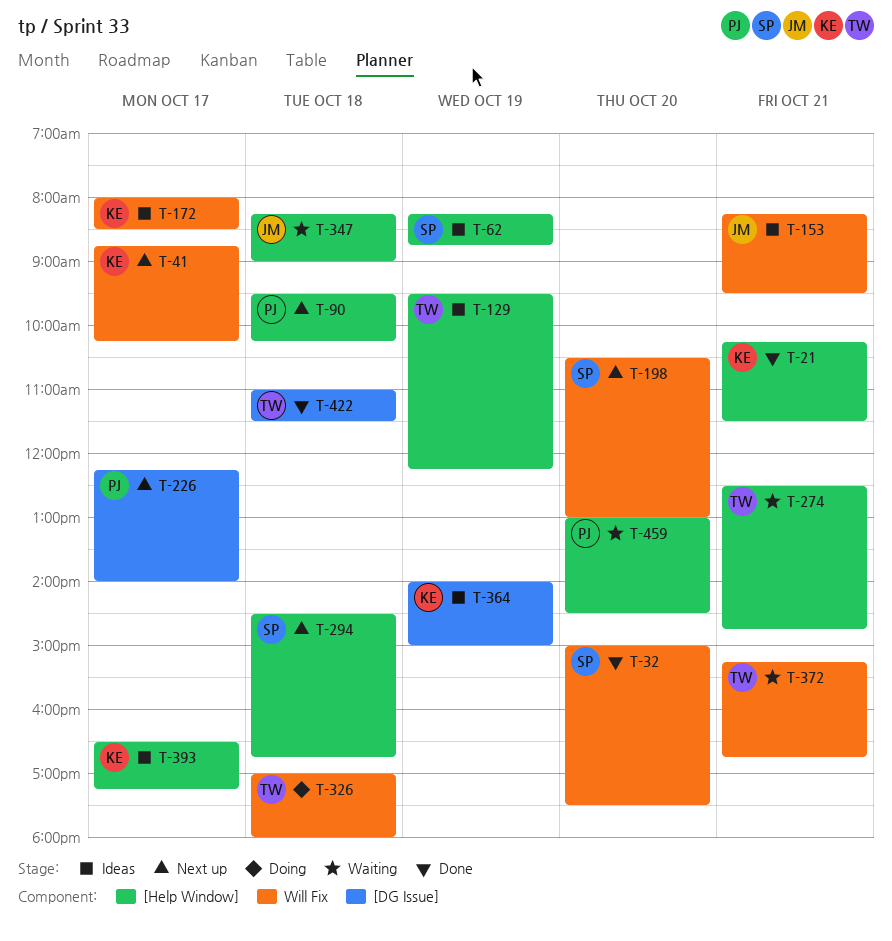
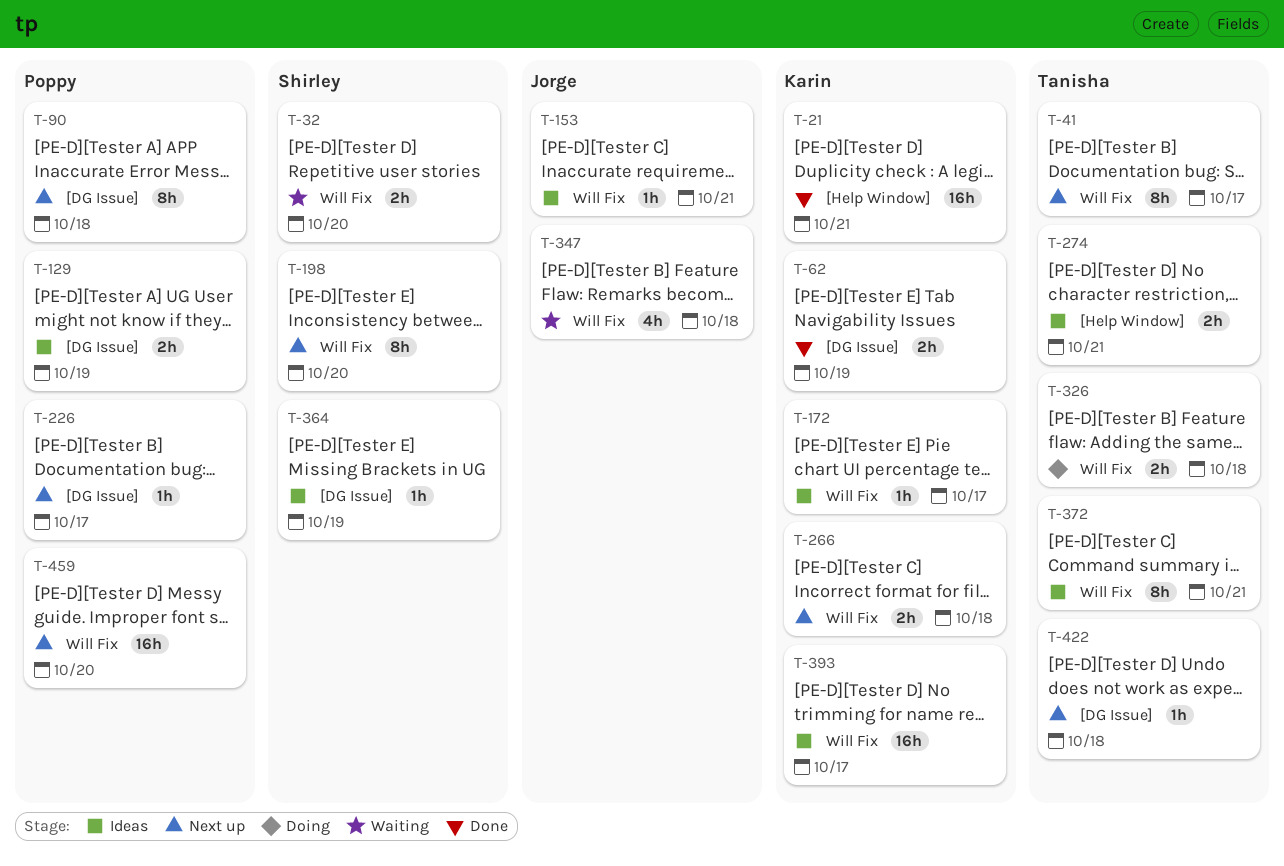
T-32, status: Done -> Waiting
T-41, owner: Karin -> Tanisha
T-62, status: Ideas -> Done
T-62, owner: Shirley -> Karin
T-62, label: [Help Window] -> [DG Issue]
T-90, label: [Help Window] -> [DG Issue]
T-129, owner: Tanisha -> Poppy
T-129, label: [Help Window] -> [DG Issue]
T-266: none -> present
T-274, status: Waiting -> Ideas
T-294: present -> none
T-347, label: [Help Window] -> Will Fix
T-364, owner: Karin -> Shirley
T-372, status: Waiting -> Ideas
T-393, label: [Help Window] -> Will Fix
T-422, status: Done -> Next up
T-459, status: Waiting -> Next up
T-459, label: [Help Window] -> Will Fix

